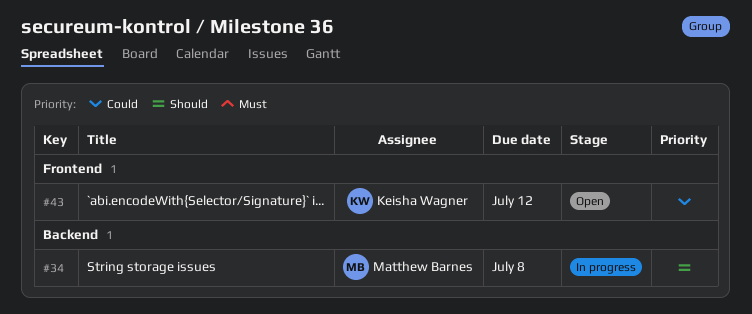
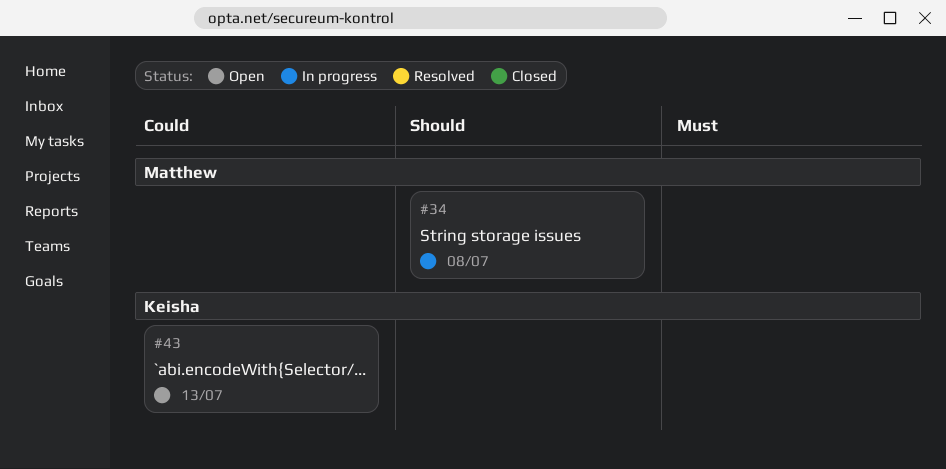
#43, due: Jul 12 -> Jul 13

